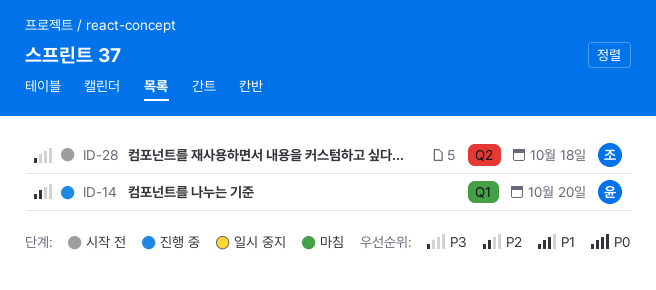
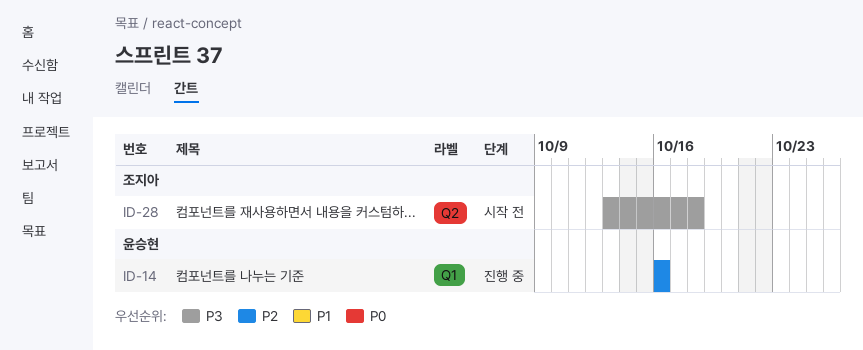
ID-14, due: Oct 20 -> Oct 16

